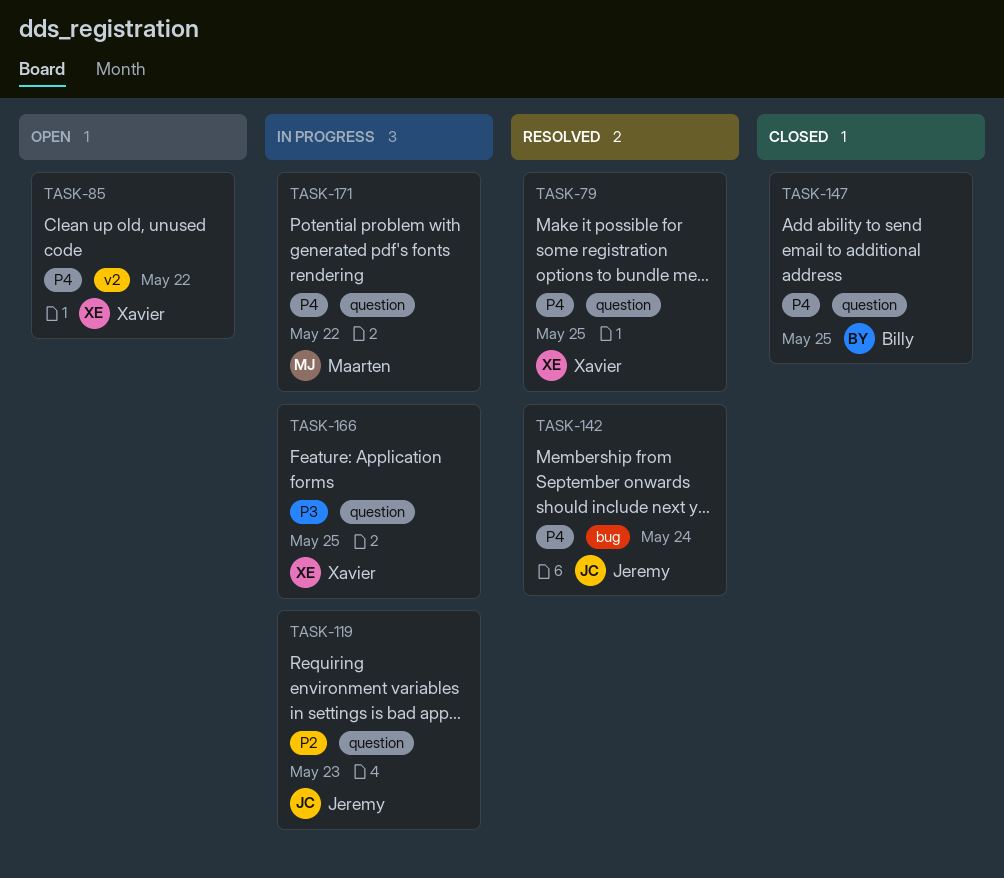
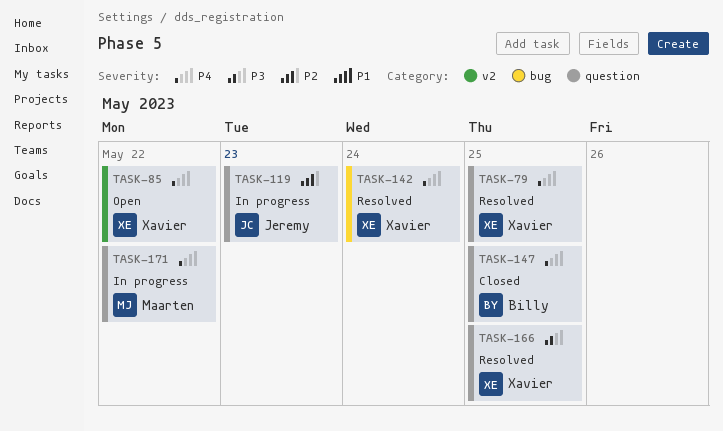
TASK-142, owner: Jeremy -> Xavier
TASK-166, status: In progress -> Resolved

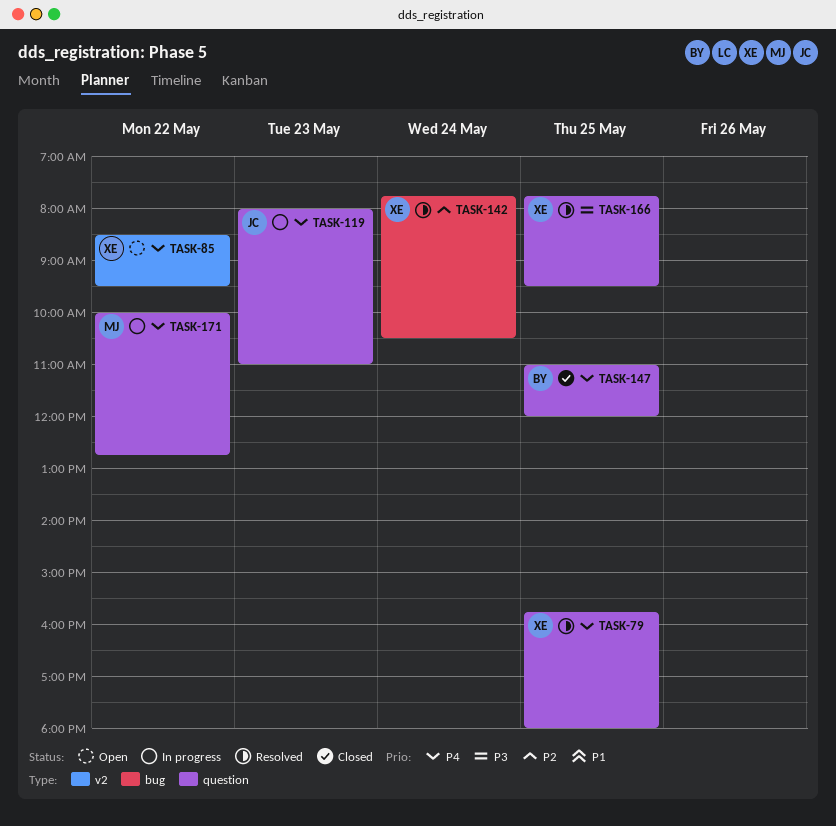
TASK-119, priority: P2 -> P4
TASK-142, priority: P4 -> P2

